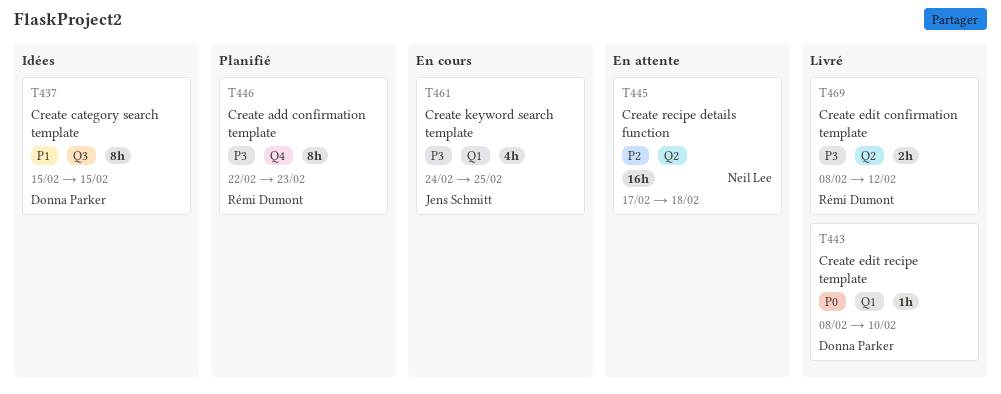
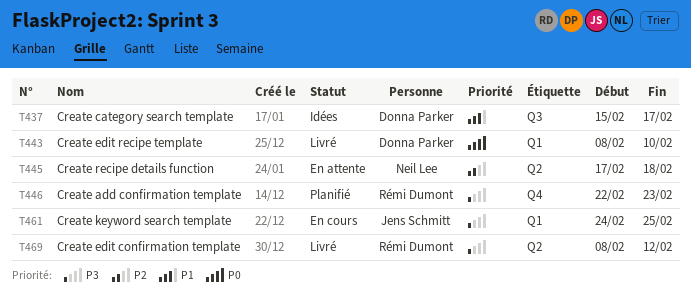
T437, due: Feb 15 -> Feb 17

